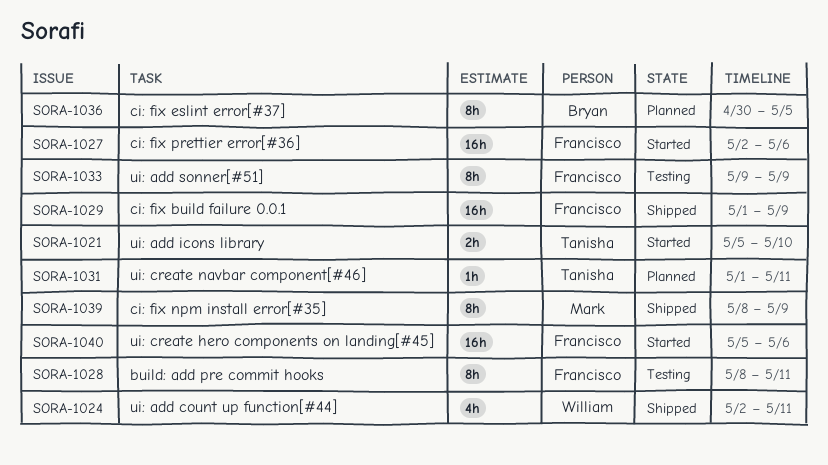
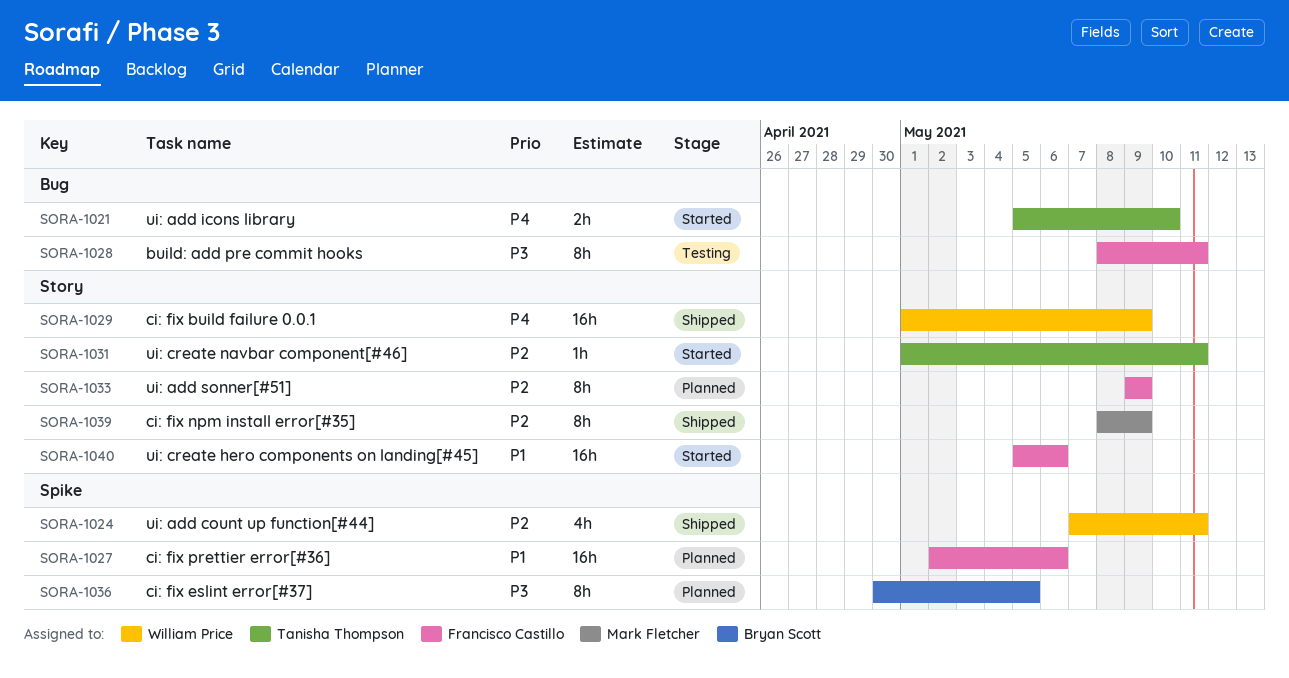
SORA-1024, start: May 2 -> May 7
SORA-1027, status: Started -> Planned
SORA-1029, owner: Francisco Castillo -> William Price
SORA-1031, status: Planned -> Started
SORA-1033, status: Testing -> Planned

